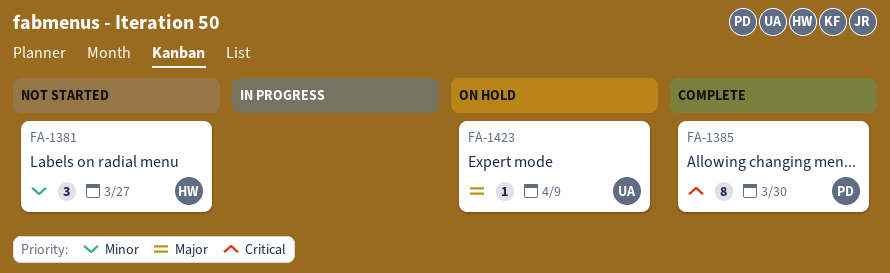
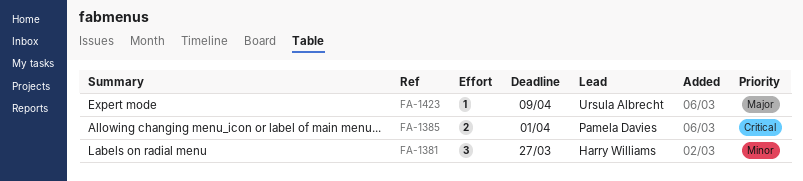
FA-1385, estimate: 8 -> 2
FA-1385, due: Mar 30 -> Apr 1

